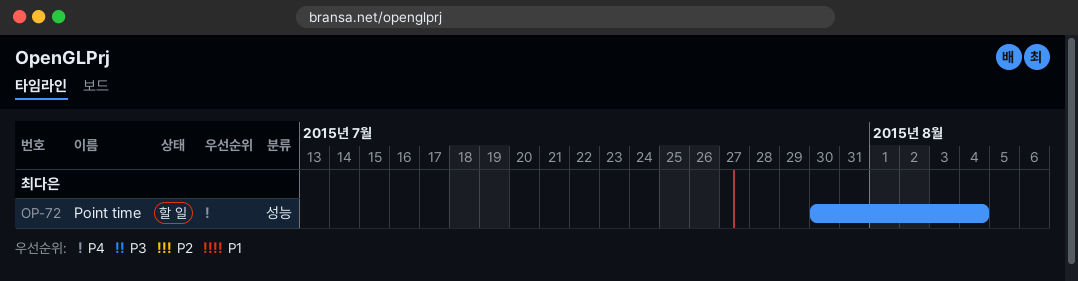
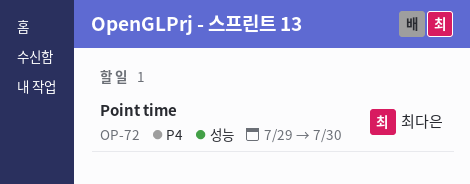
OP-72, start: Jul 30 -> Jul 29
OP-72, due: Aug 4 -> Jul 30

